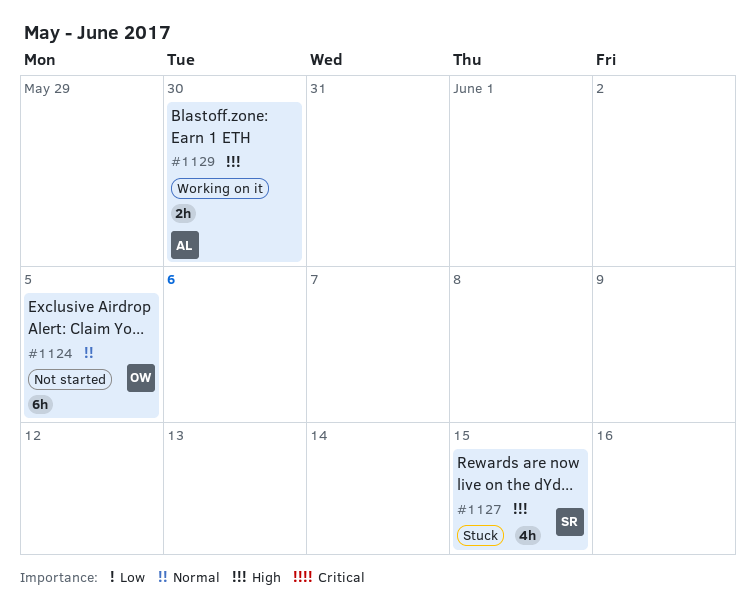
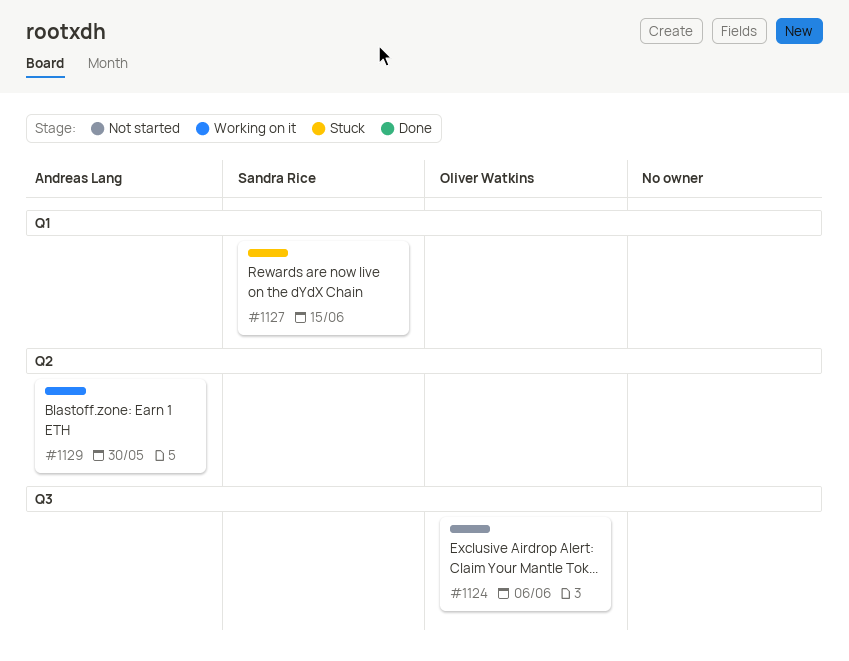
#1124, due: Jun 5 -> Jun 6

